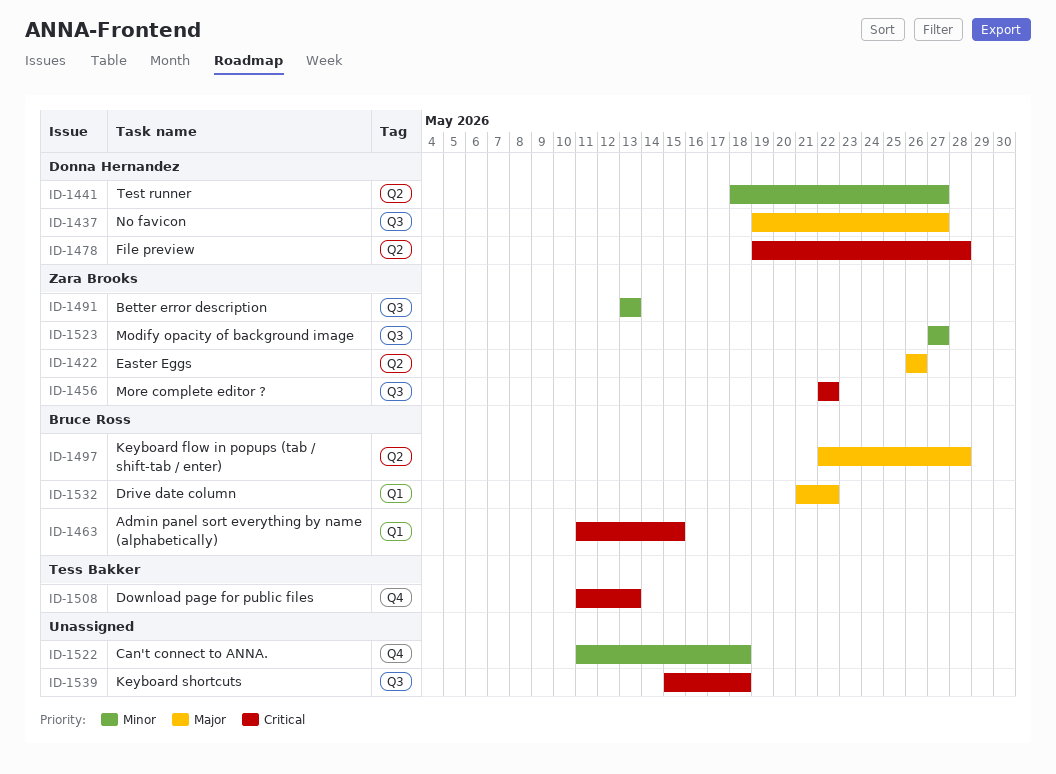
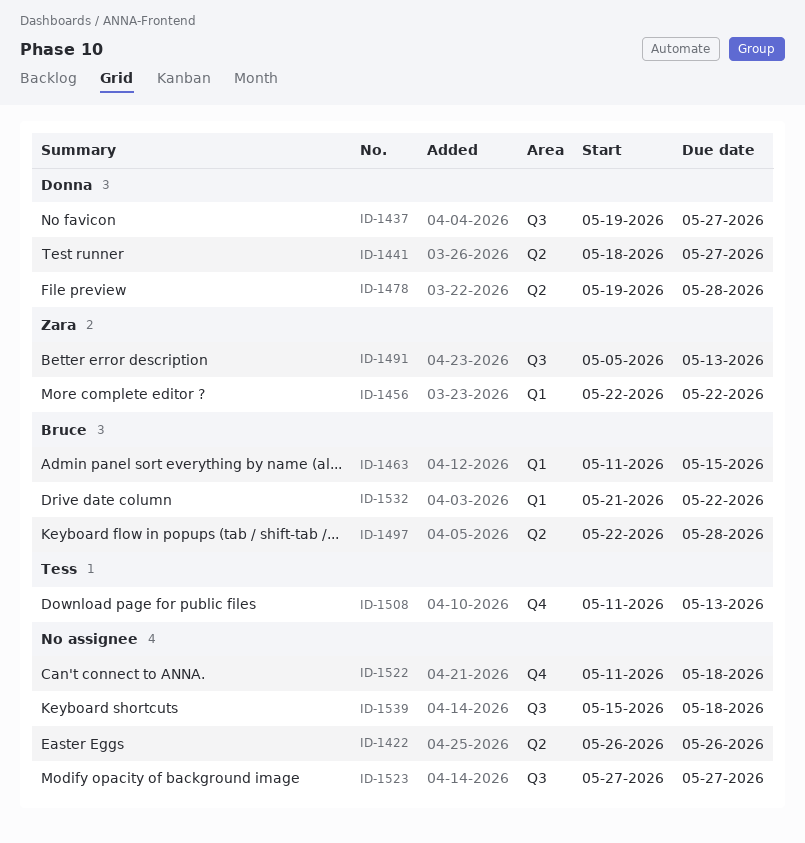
ID-1422, owner: Zara Brooks -> none
ID-1456, label: Q3 -> Q1
ID-1491, start: May 13 -> May 5
ID-1523, owner: Zara Brooks -> none

